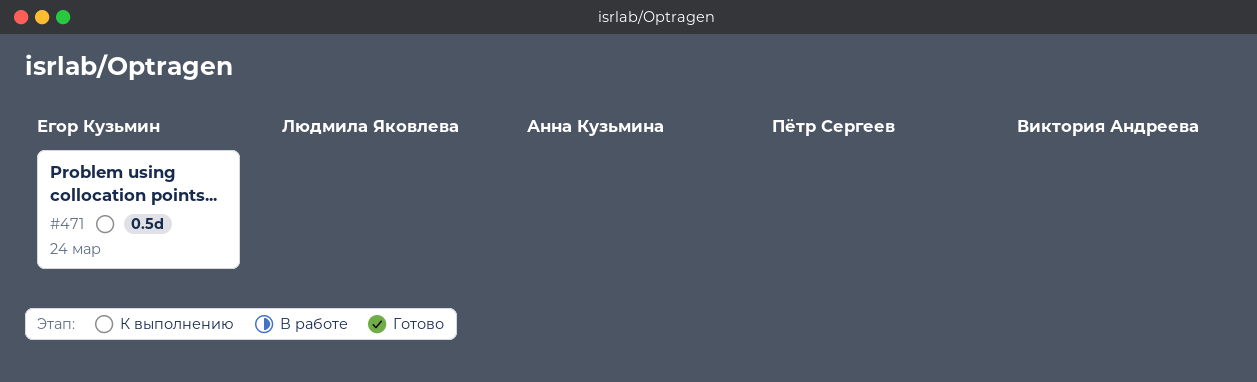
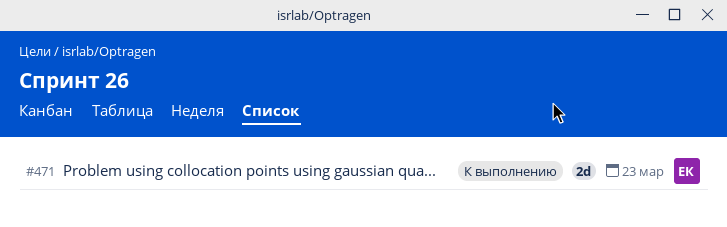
#471, estimate: 0.5d -> 2d
#471, due: Mar 24 -> Mar 23

